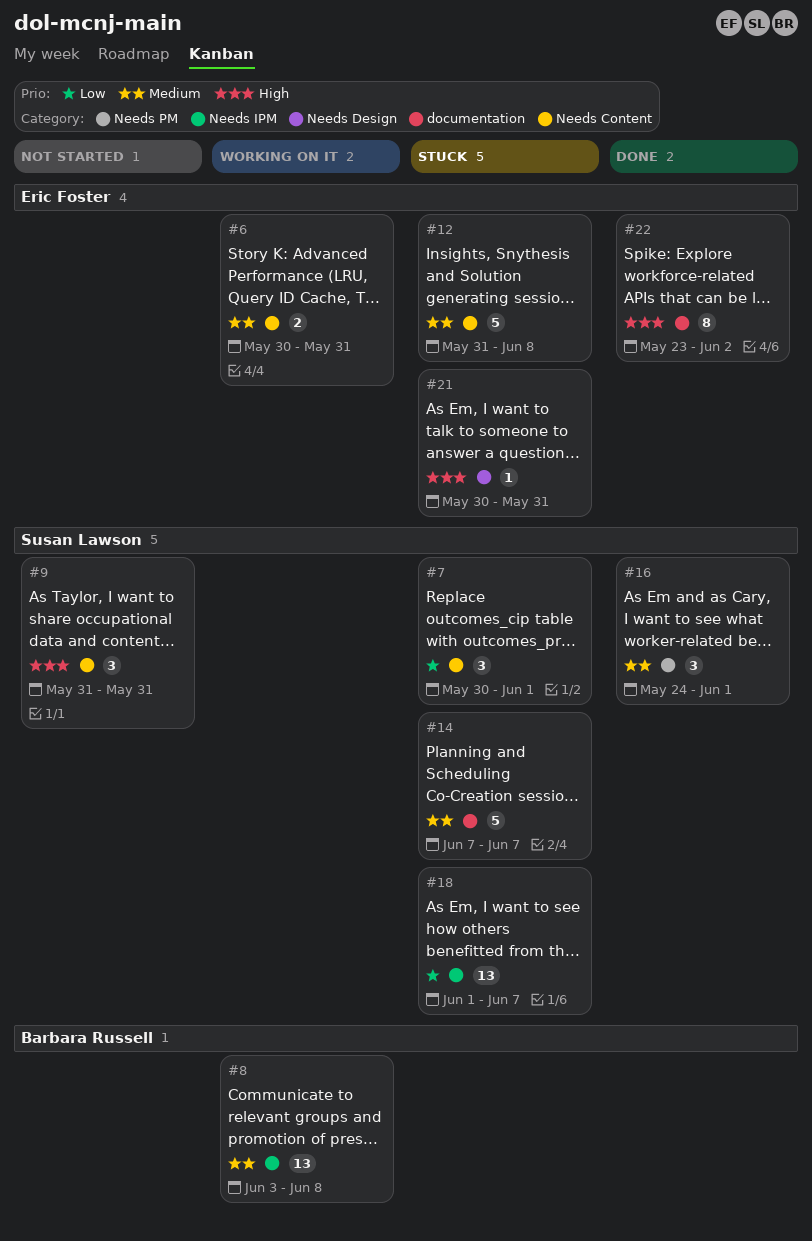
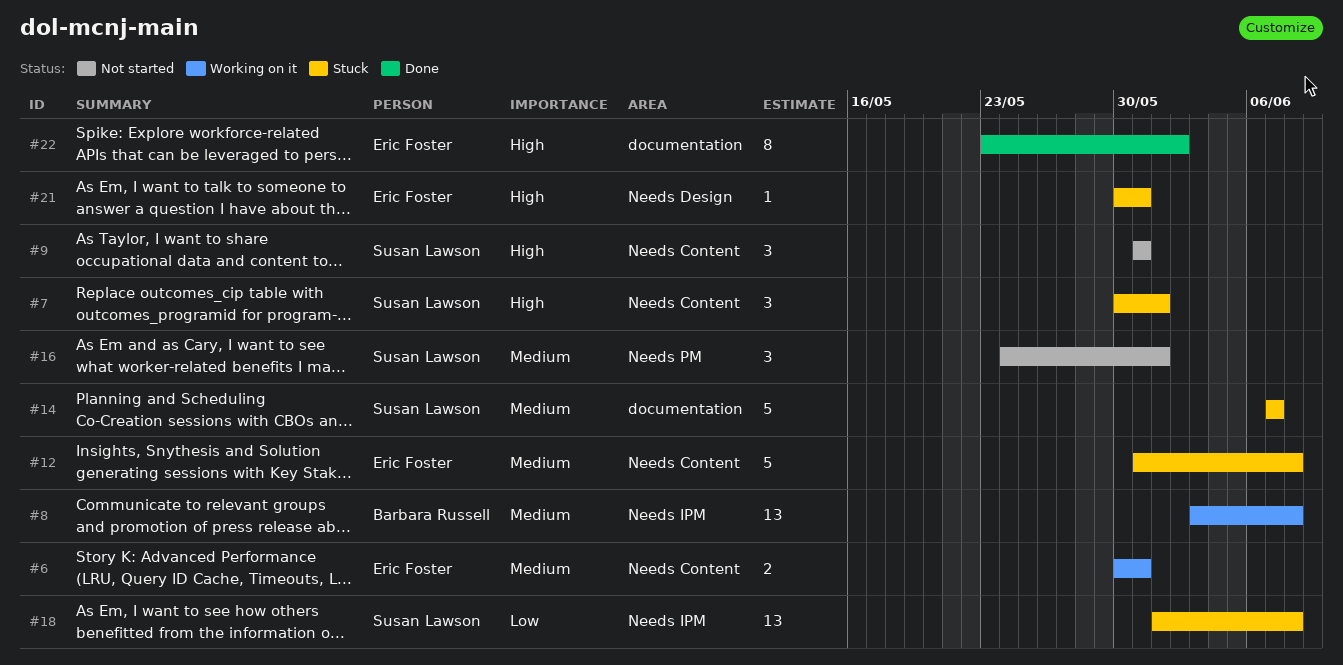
#7, priority: Low -> High
#16, status: Done -> Not started
#18, due: Jun 7 -> Jun 8

